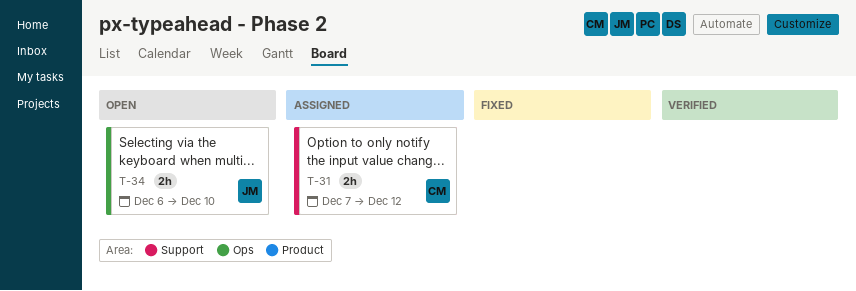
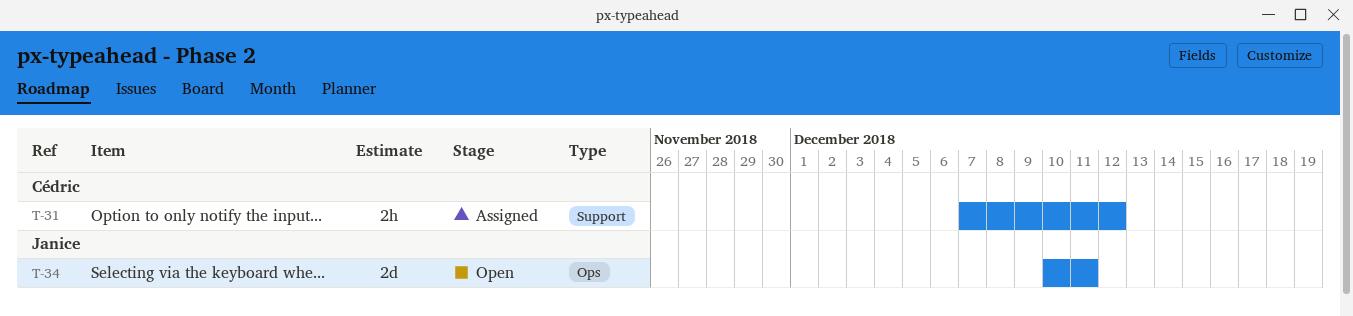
T-34, estimate: 2h -> 2d
T-34, start: Dec 6 -> Dec 10
T-34, due: Dec 10 -> Dec 11

